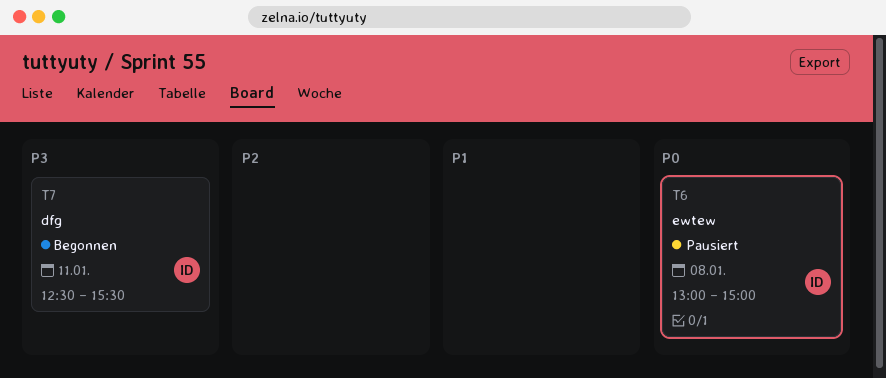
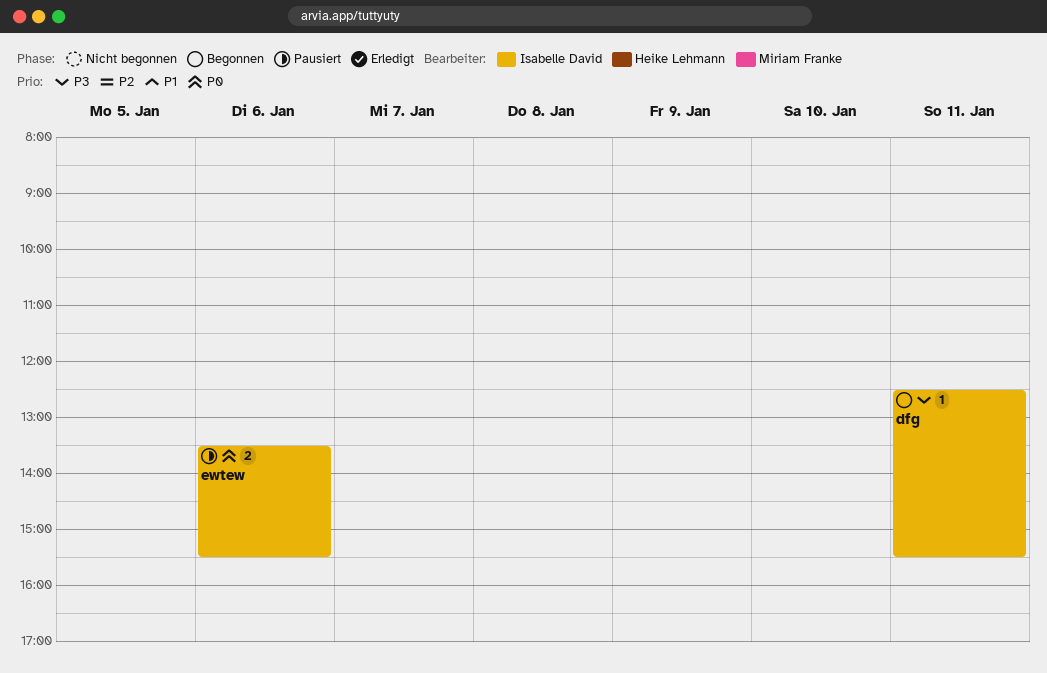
ewtew, day: Jan 8 -> Jan 6
ewtew, begins: 13:00 -> 13:30
ewtew, ends: 15:00 -> 15:30

